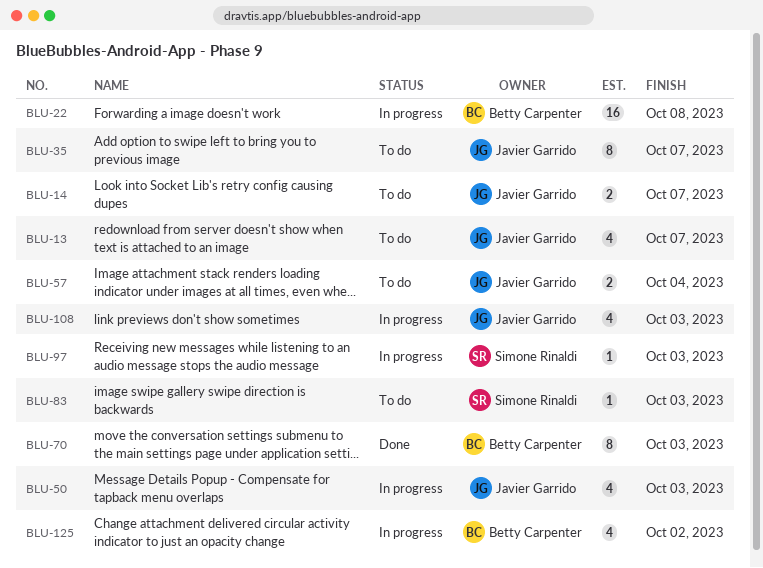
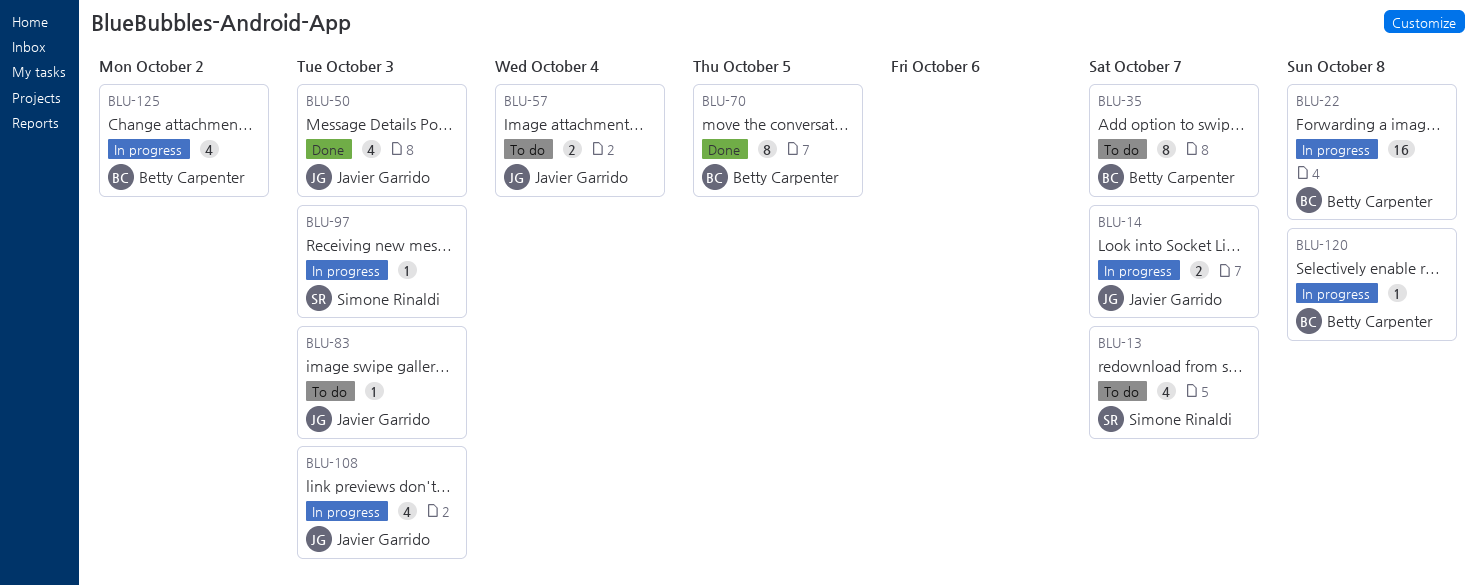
BLU-13, owner: Javier Garrido -> Simone Rinaldi
BLU-14, status: To do -> In progress
BLU-35, owner: Javier Garrido -> Betty Carpenter
BLU-50, status: In progress -> Done
BLU-70, due: Oct 3 -> Oct 5
BLU-83, owner: Simone Rinaldi -> Javier Garrido
BLU-120: none -> present

